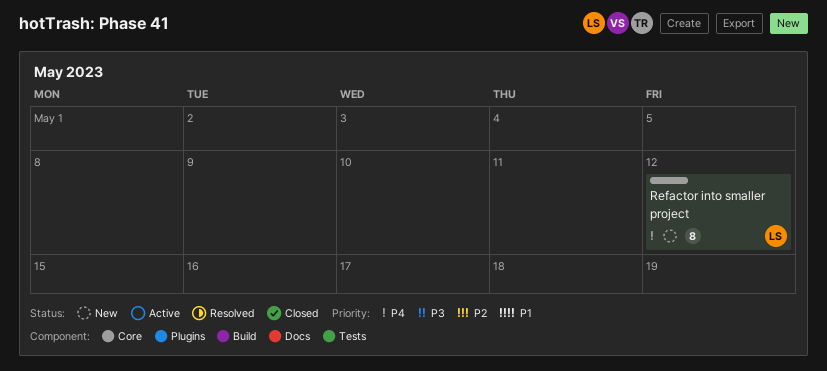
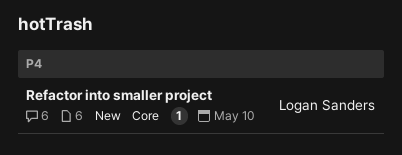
Refactor into smaller project, estimate: 8 -> 1
Refactor into smaller project, due: May 12 -> May 10

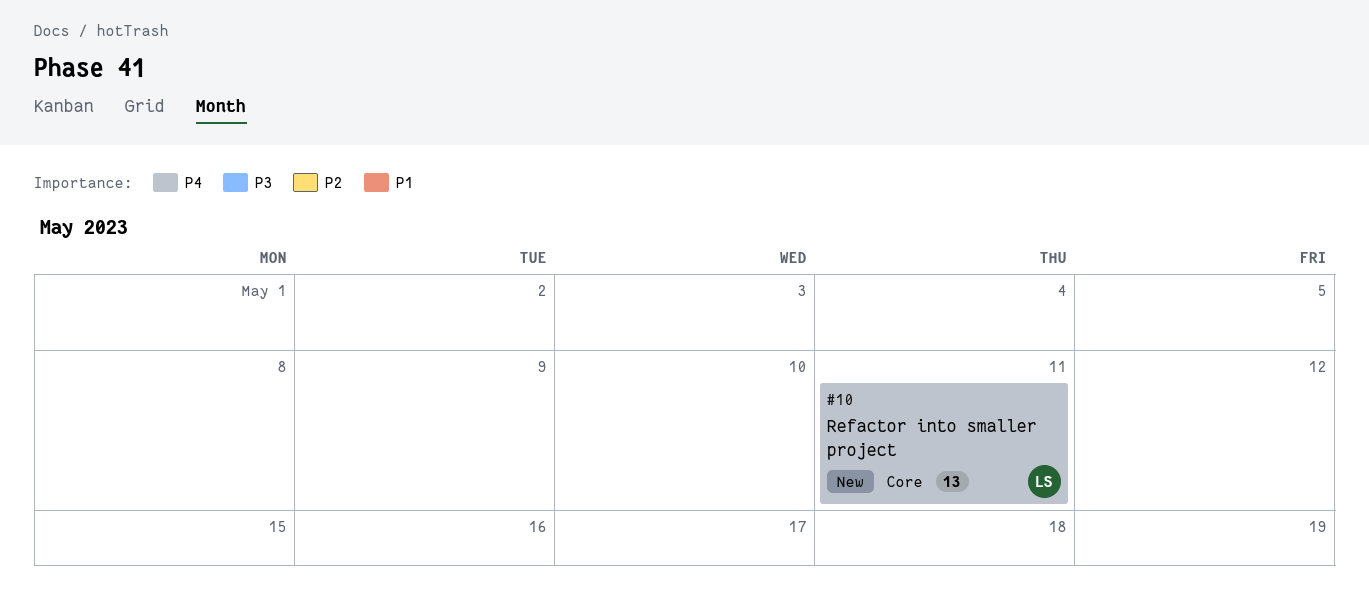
Refactor into smaller project, estimate: 1 -> 13
Refactor into smaller project, due: May 10 -> May 11

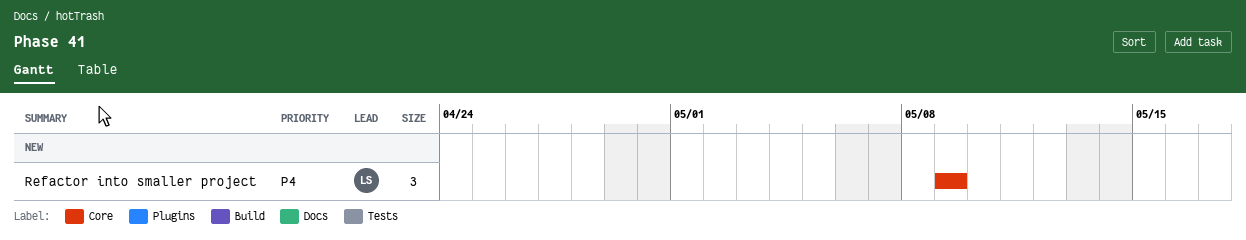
Refactor into smaller project, estimate: 13 -> 3
Refactor into smaller project, due: May 11 -> May 9

